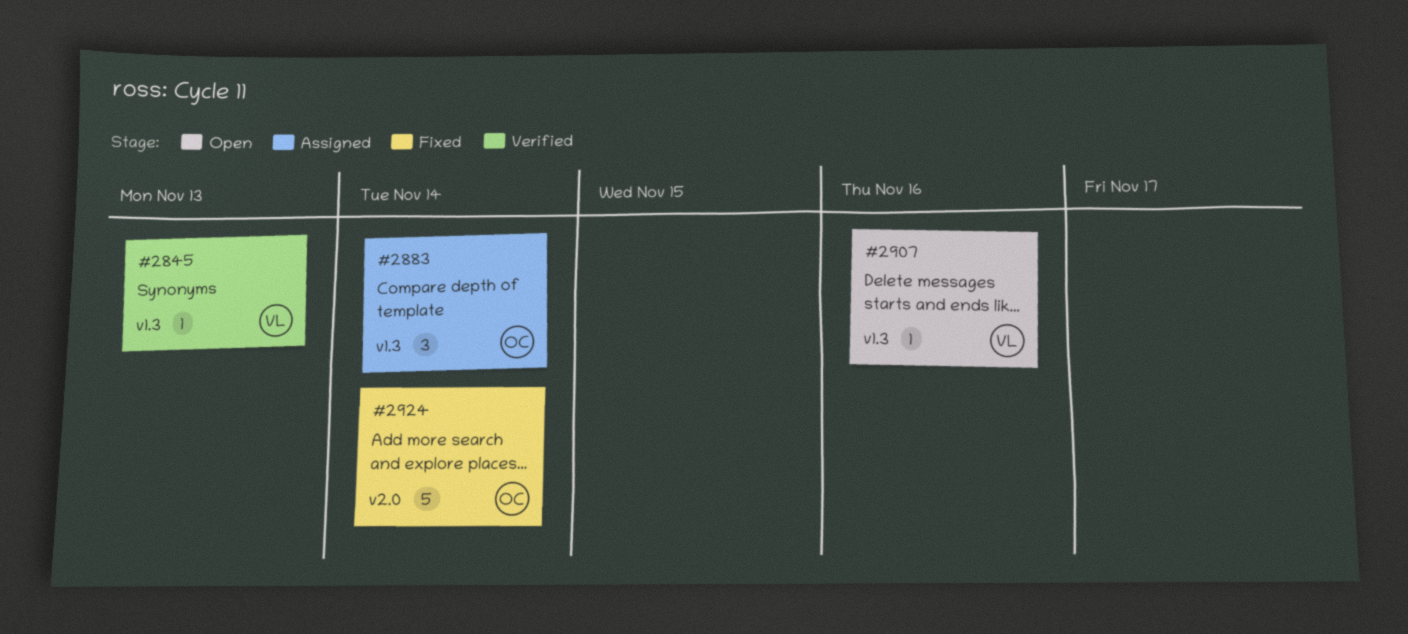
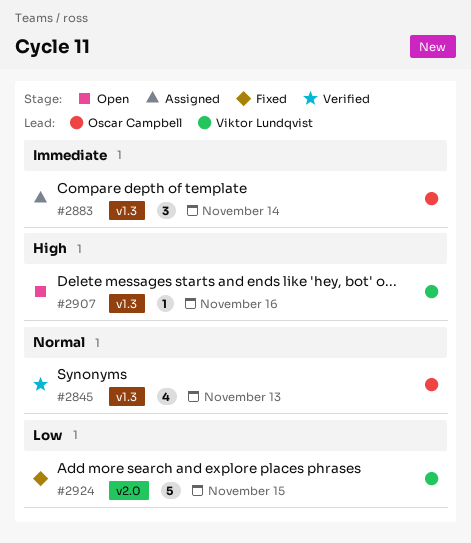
#2845, owner: Viktor Lundqvist -> Oscar Campbell
#2845, estimate: 1 -> 4
#2924, owner: Oscar Campbell -> Viktor Lundqvist
#2924, due: Nov 14 -> Nov 15

